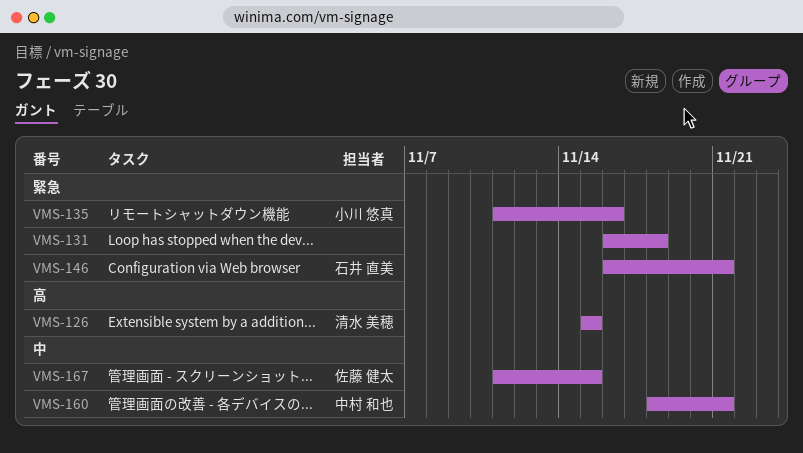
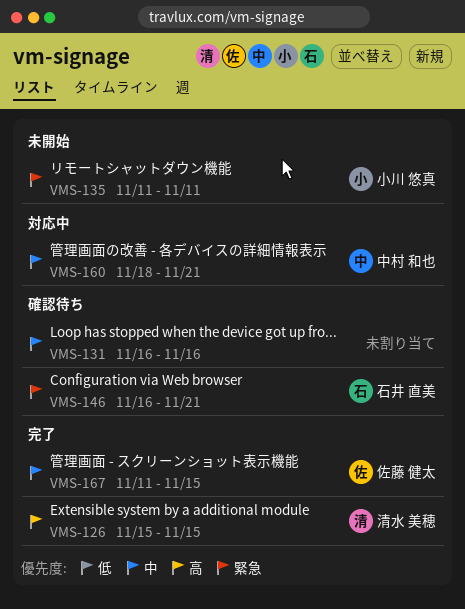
VMS-131, priority: 緊急 -> 中
VMS-131, due: Nov 18 -> Nov 16
VMS-135, due: Nov 16 -> Nov 11

